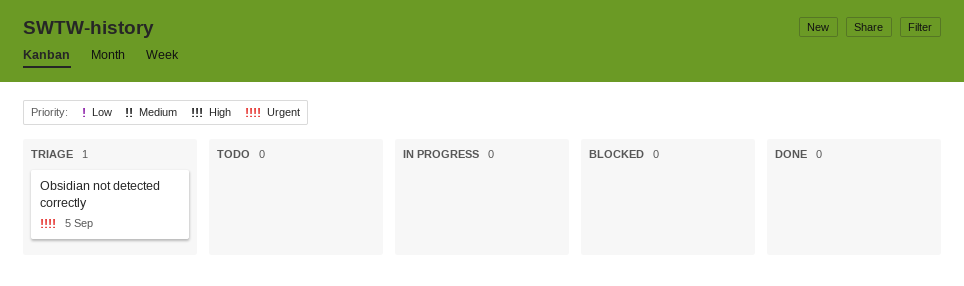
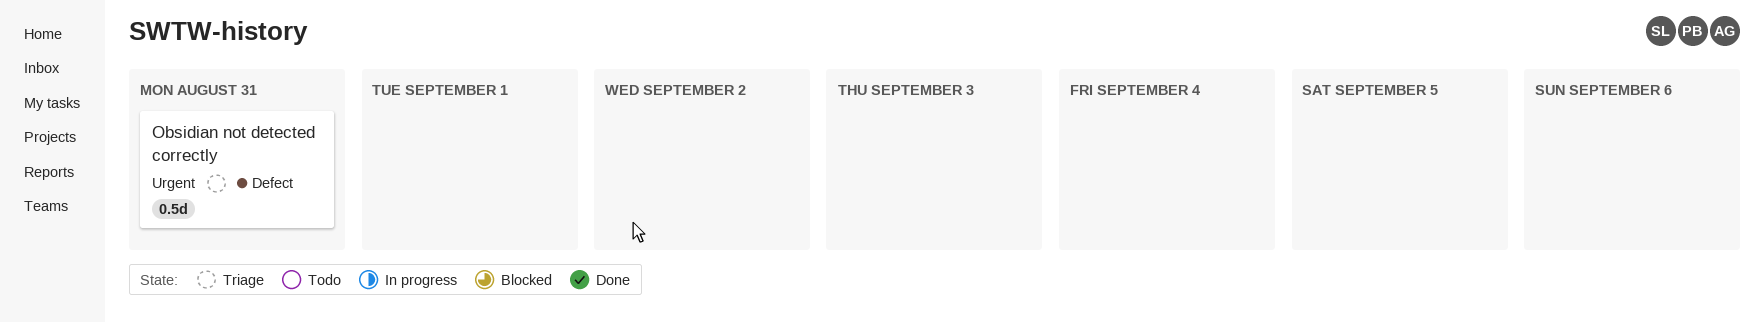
Obsidian not detected correctly, due: Sep 5 -> Aug 31

